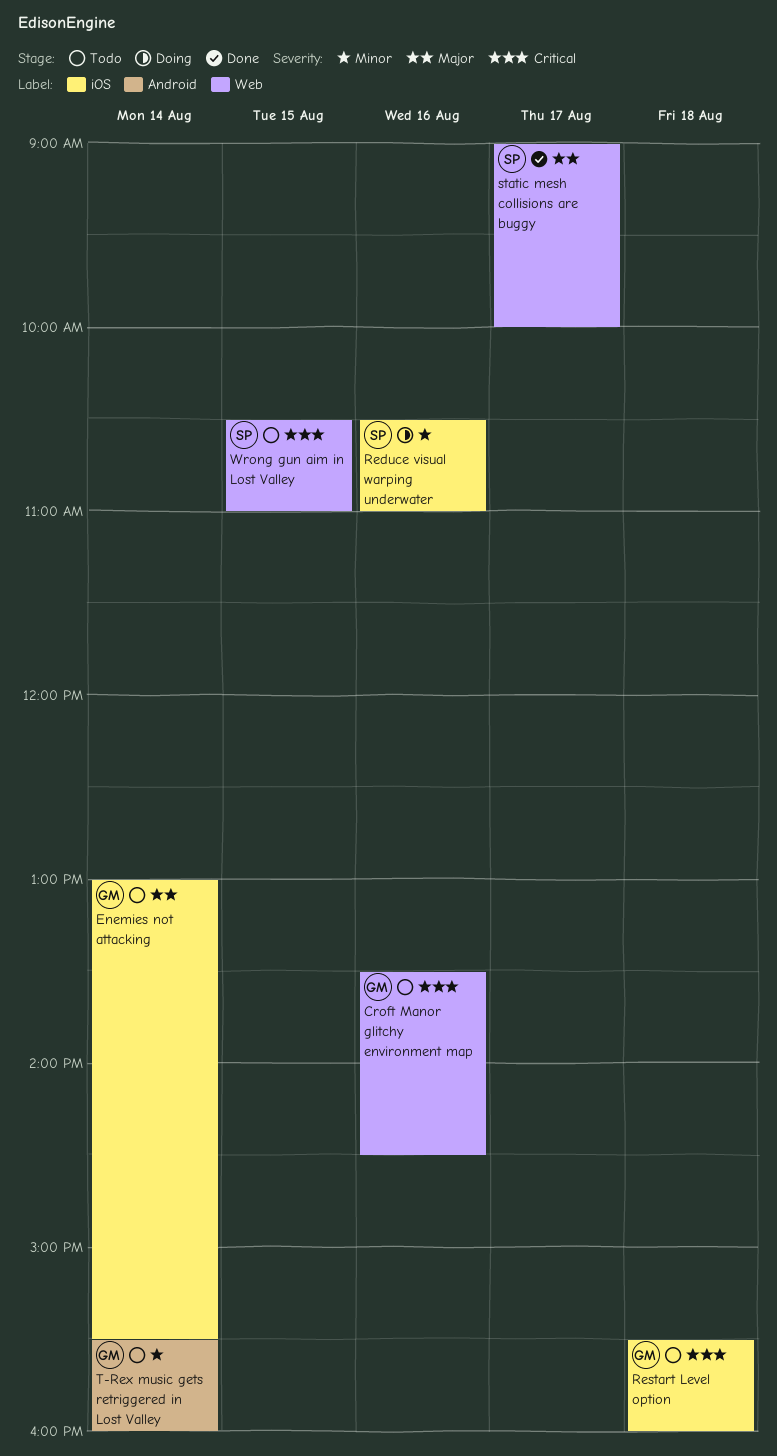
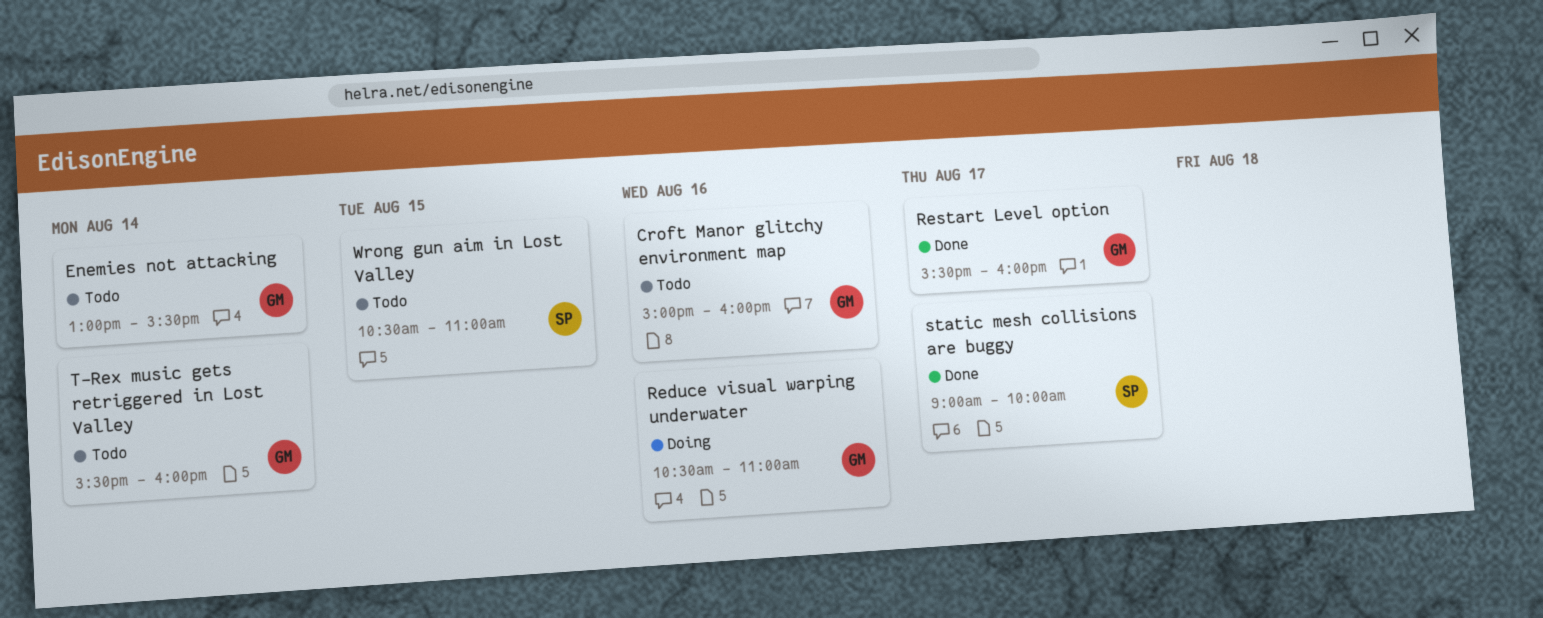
Croft Manor glitchy environment map, begins: 13:30 -> 15:00
Croft Manor glitchy environment map, ends: 14:30 -> 16:00
Reduce visual warping underwater, owner: SP -> GM
Restart Level option, status: Todo -> Done
Restart Level option, day: Aug 18 -> Aug 17

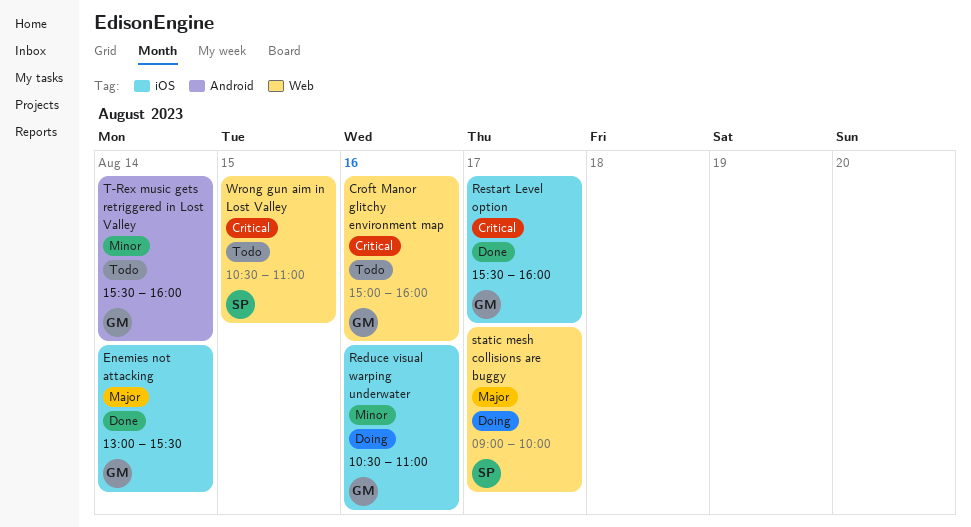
Enemies not attacking, status: Todo -> Done
static mesh collisions are buggy, status: Done -> Doing

